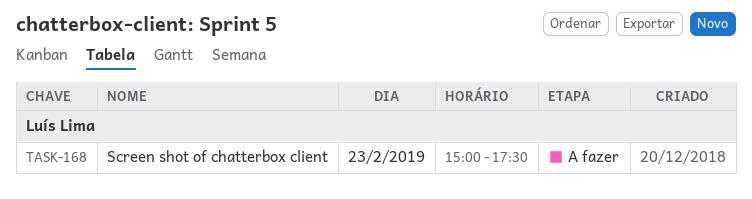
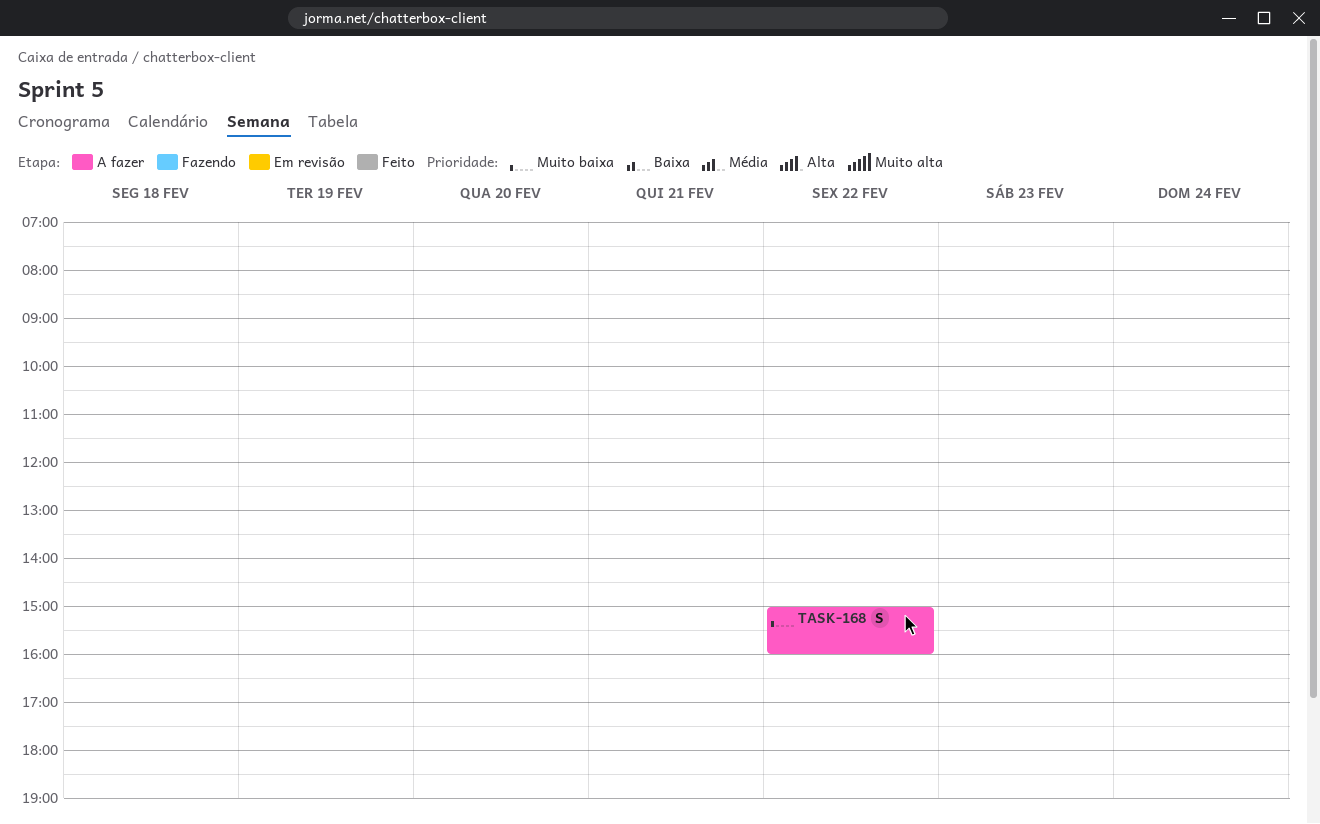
TASK-168, day: Feb 23 -> Feb 22
TASK-168, ends: 17:30 -> 16:00

